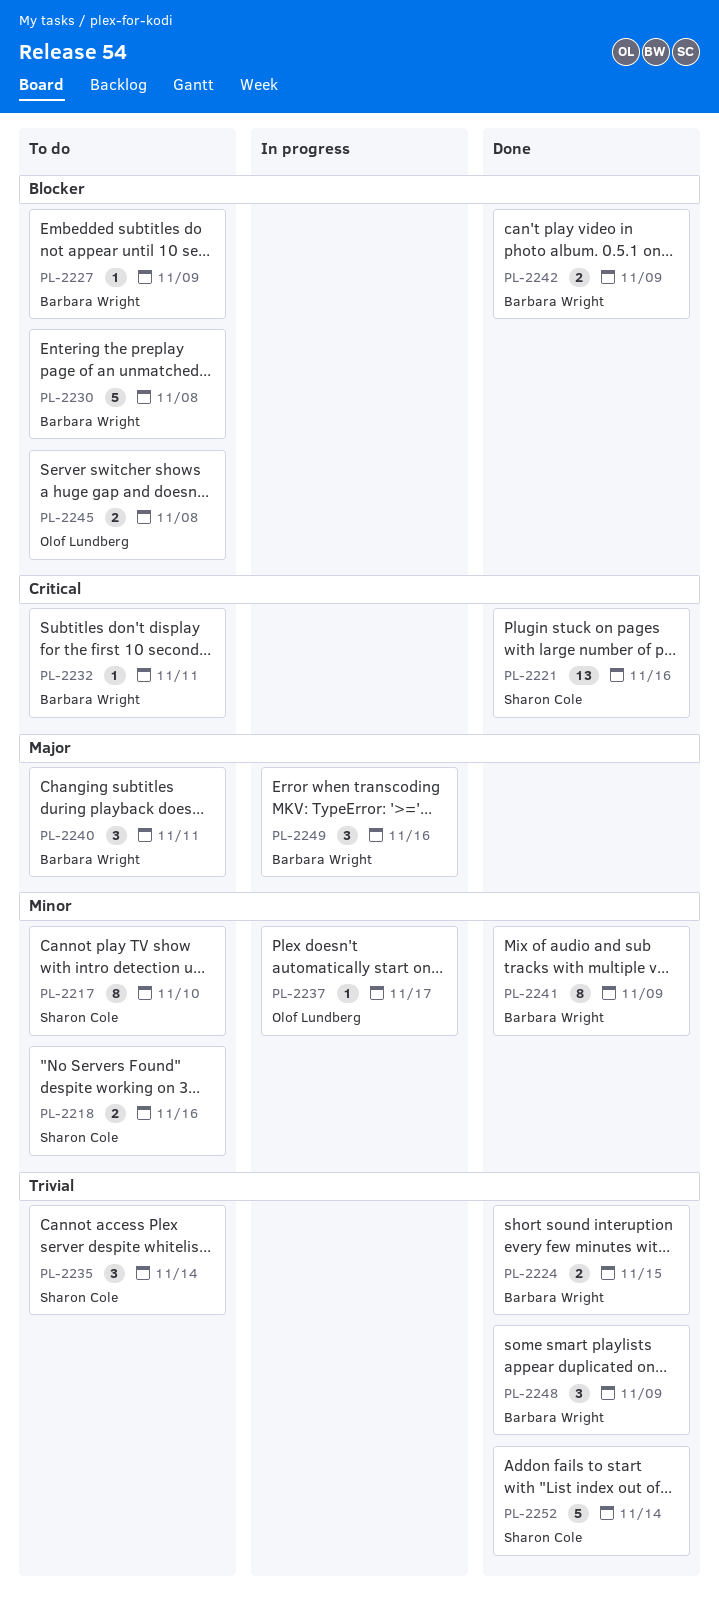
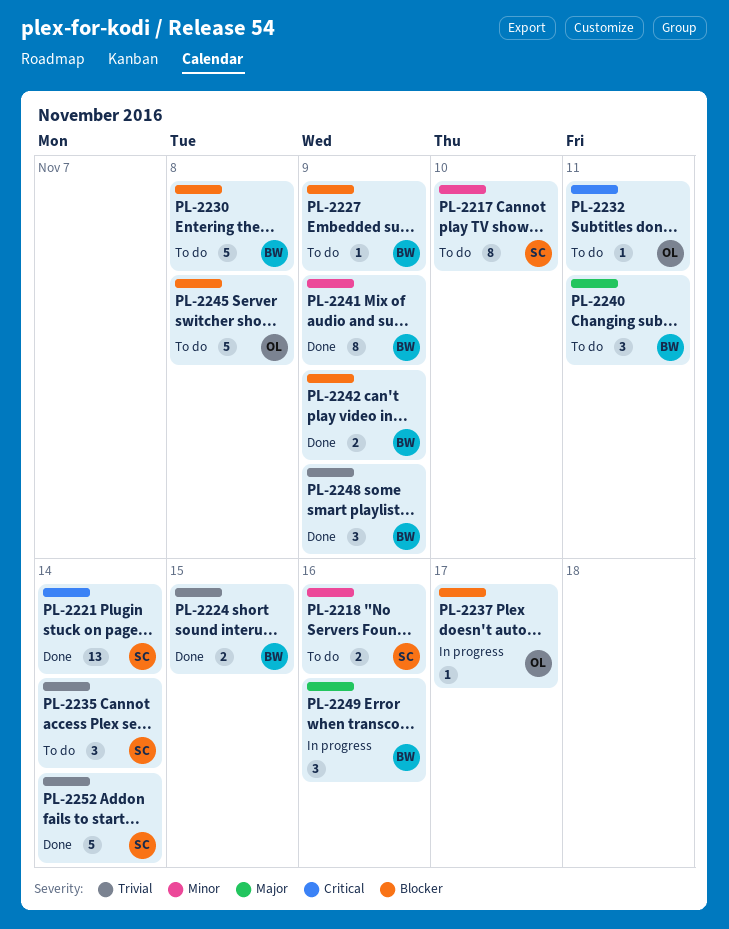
PL-2221, due: Nov 16 -> Nov 14
PL-2232, owner: Barbara Wright -> Olof Lundberg
PL-2237, priority: Minor -> Blocker
PL-2245, estimate: 2 -> 5

